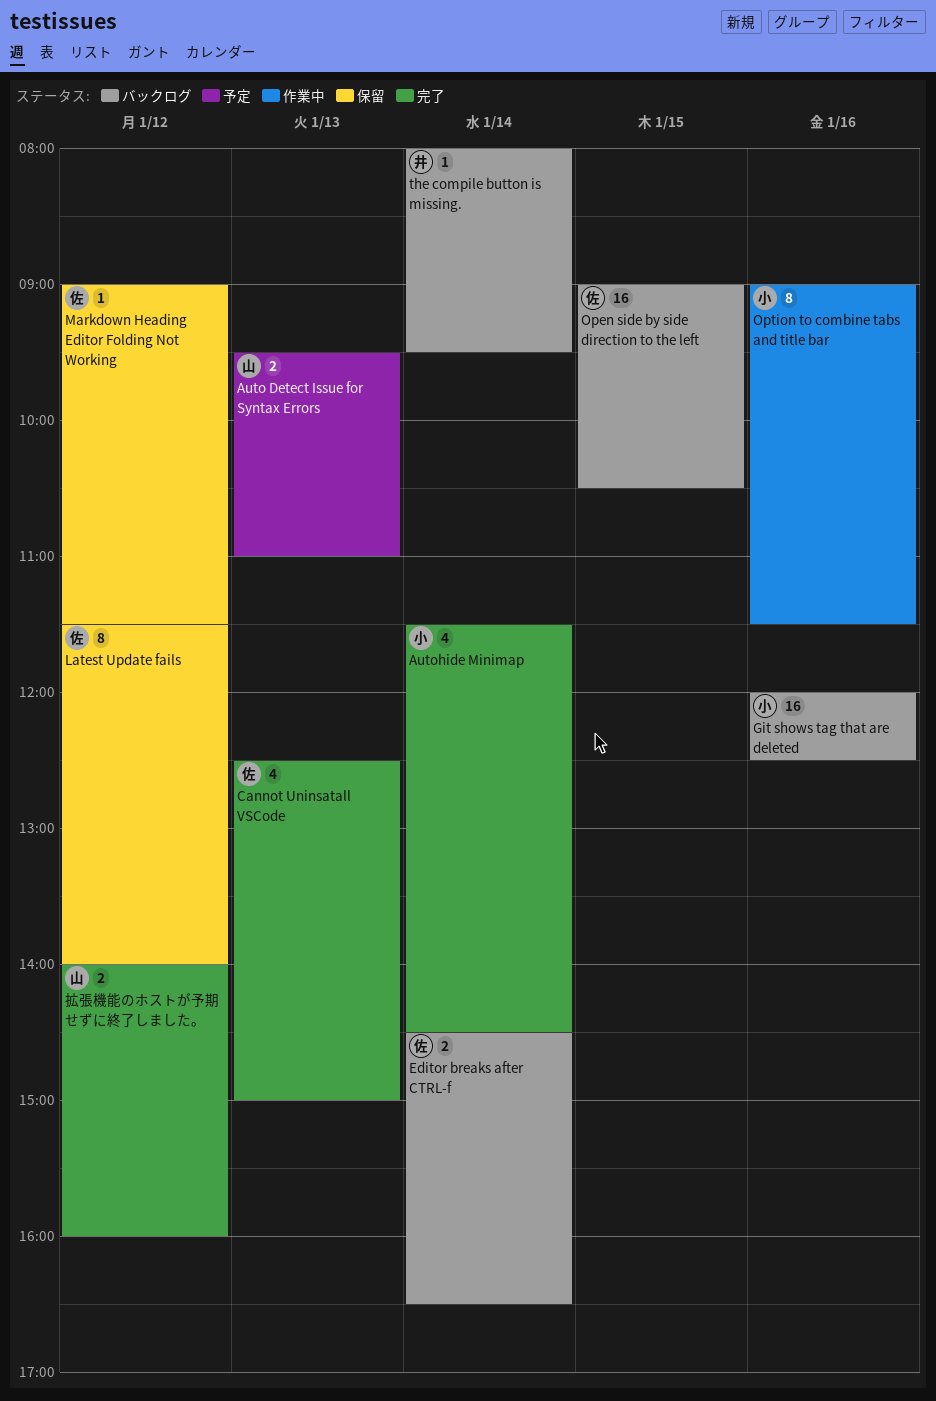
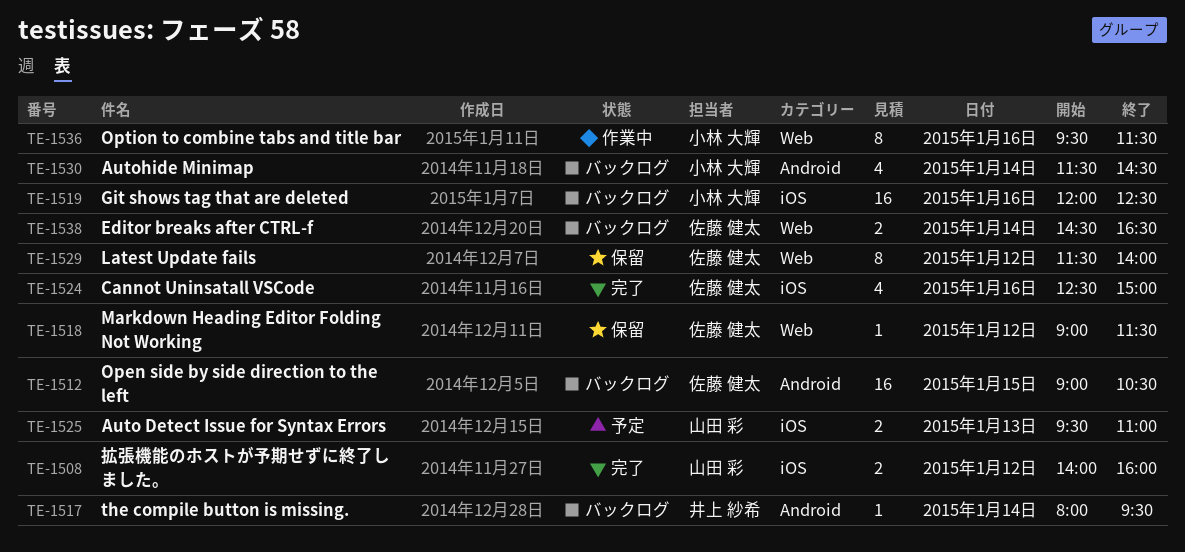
Autohide Minimap, status: 完了 -> バックログ
Cannot Uninsatall VSCode, day: Jan 13 -> Jan 16
Option to combine tabs and title bar, begins: 09:00 -> 09:30

